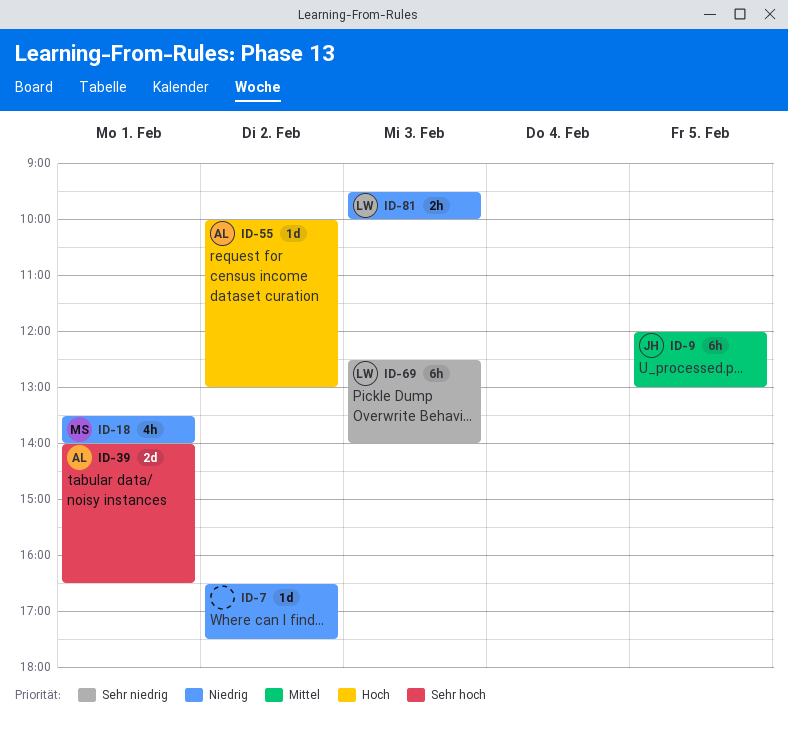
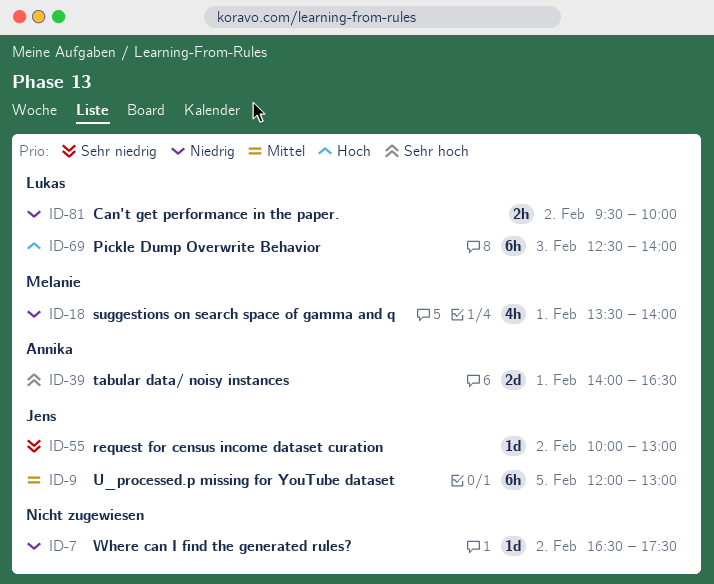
ID-55, owner: Annika -> Jens
ID-55, priority: Hoch -> Sehr niedrig
ID-69, priority: Sehr niedrig -> Hoch
ID-81, day: Feb 3 -> Feb 2

